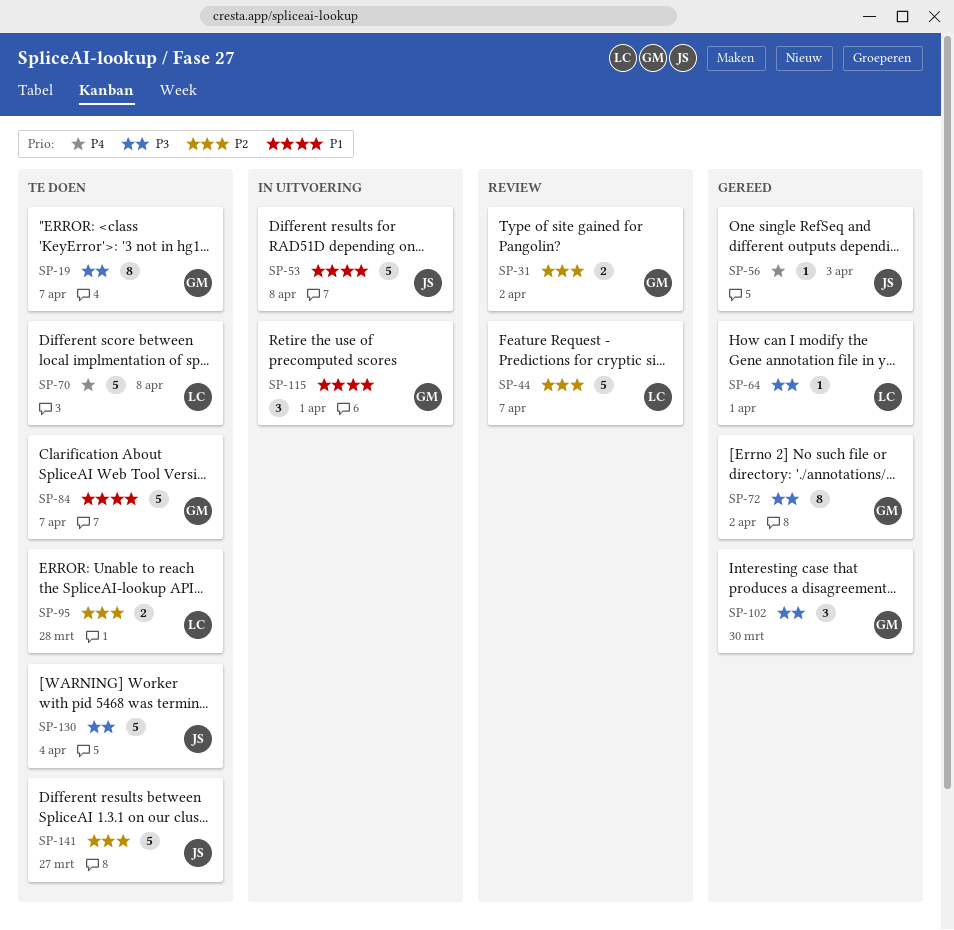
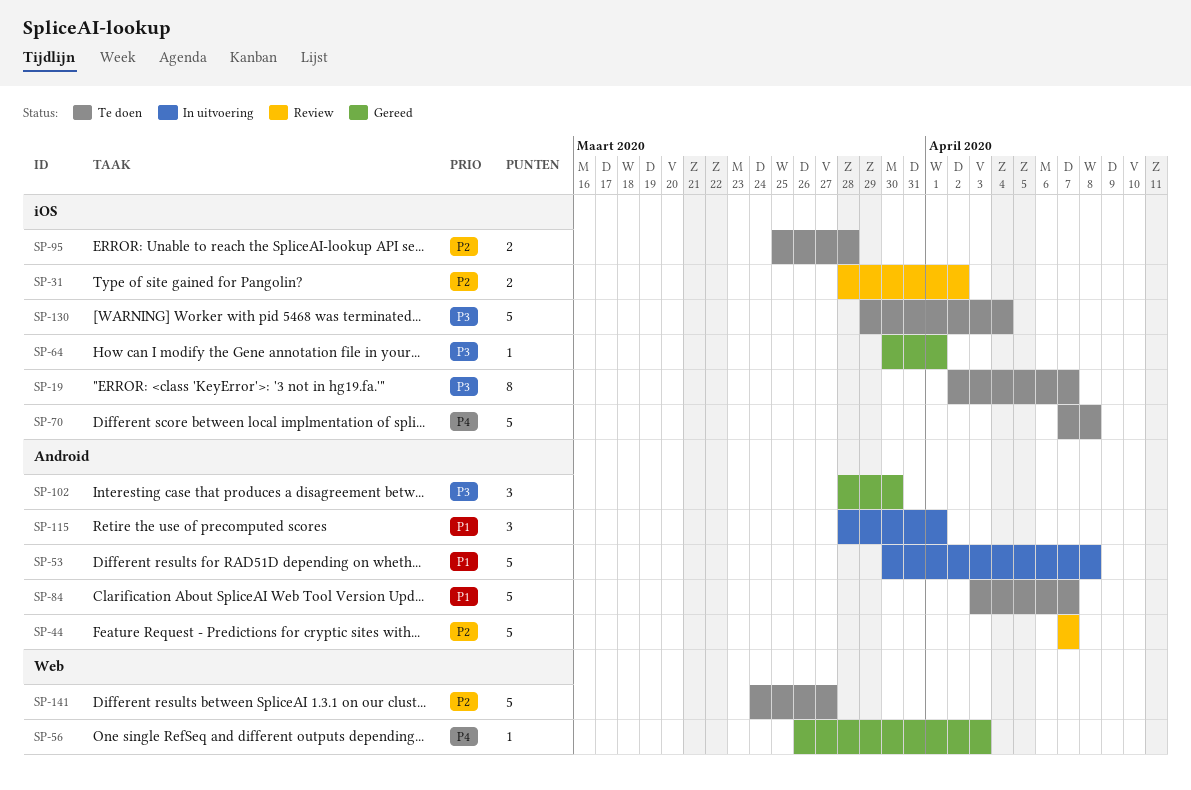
SP-72: present -> none

